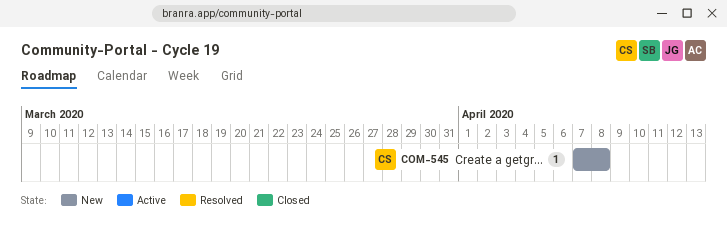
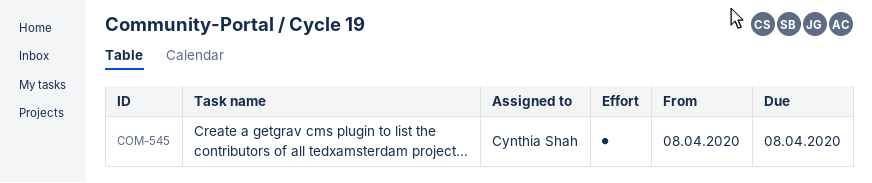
COM-545, start: Apr 7 -> Apr 8

